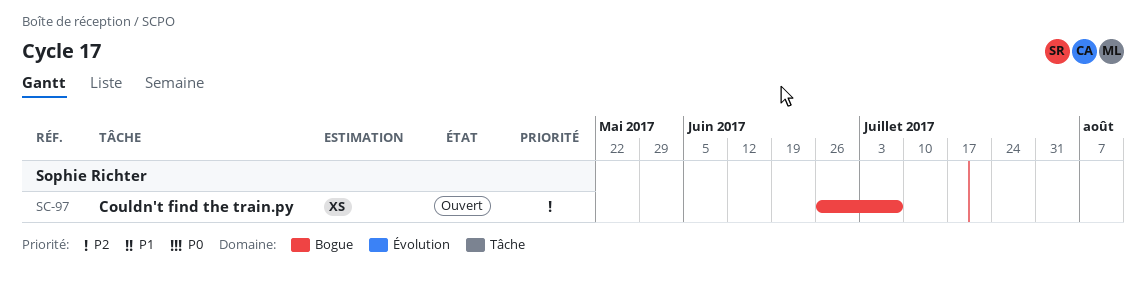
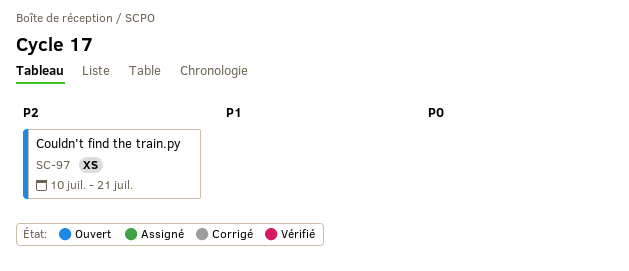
SC-97, start: Jun 26 -> Jul 10
SC-97, due: Jul 7 -> Jul 21

